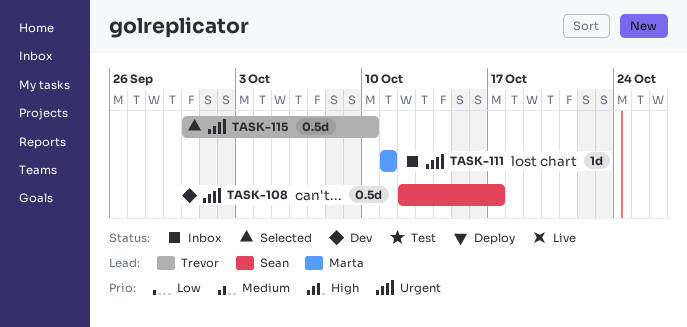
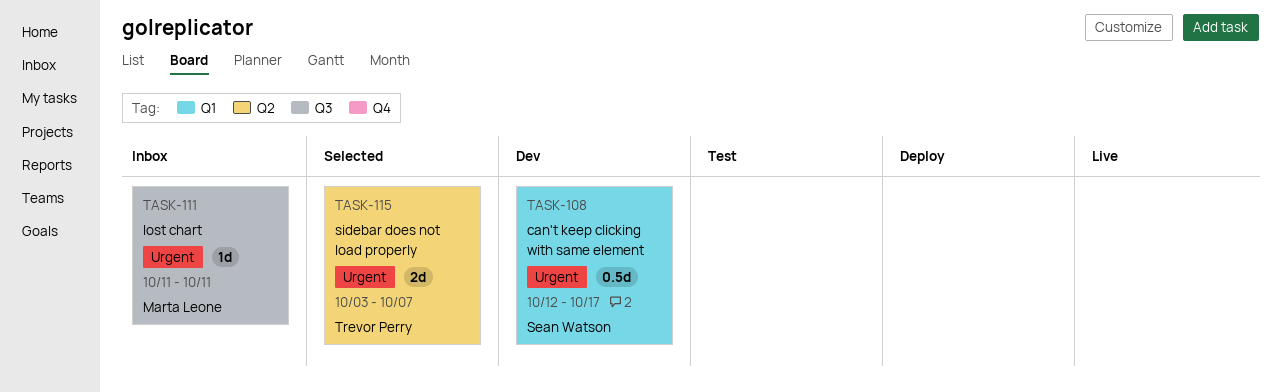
TASK-115, estimate: 0.5d -> 2d
TASK-115, start: Sep 30 -> Oct 3
TASK-115, due: Oct 10 -> Oct 7

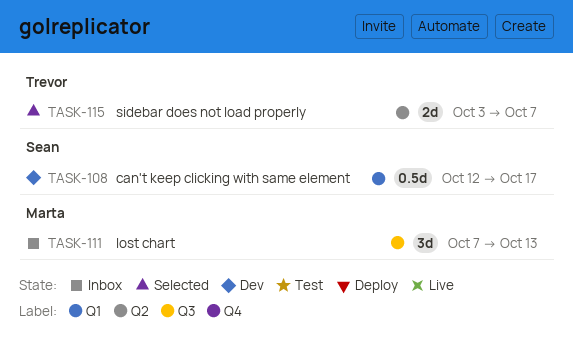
TASK-111, estimate: 1d -> 3d
TASK-111, start: Oct 11 -> Oct 7
TASK-111, due: Oct 11 -> Oct 13

